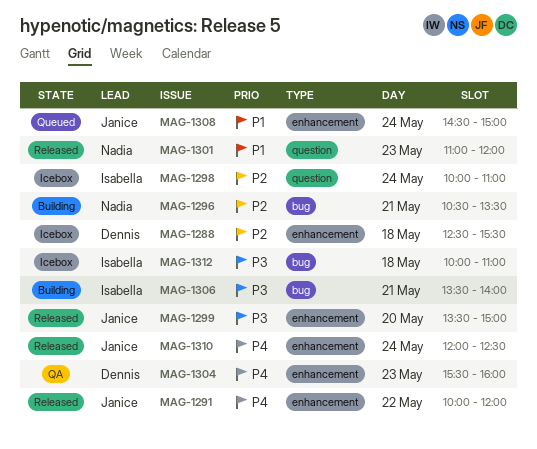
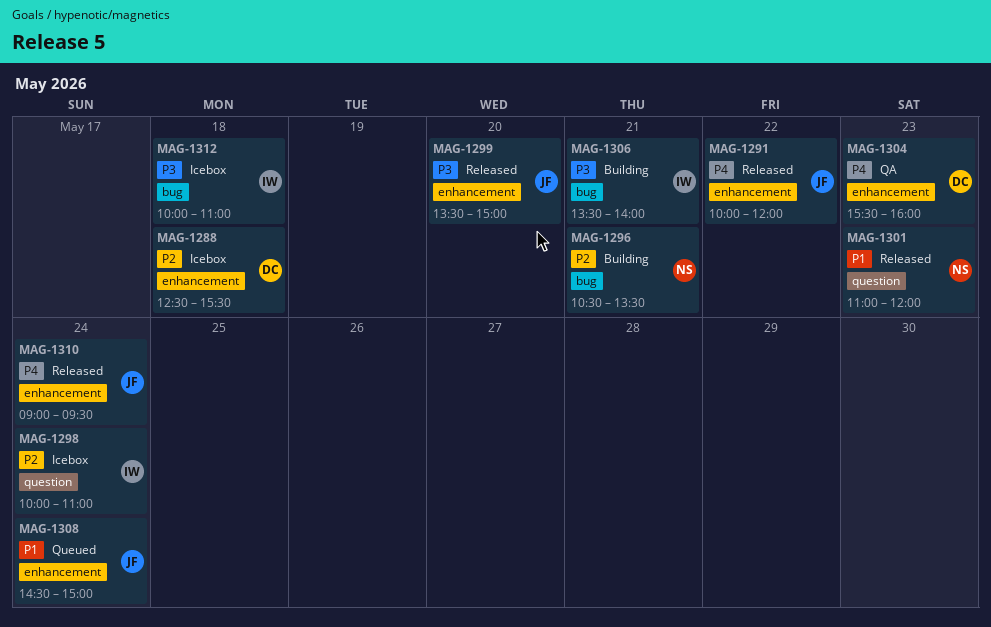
MAG-1310, begins: 12:00 -> 09:00
MAG-1310, ends: 12:30 -> 09:30

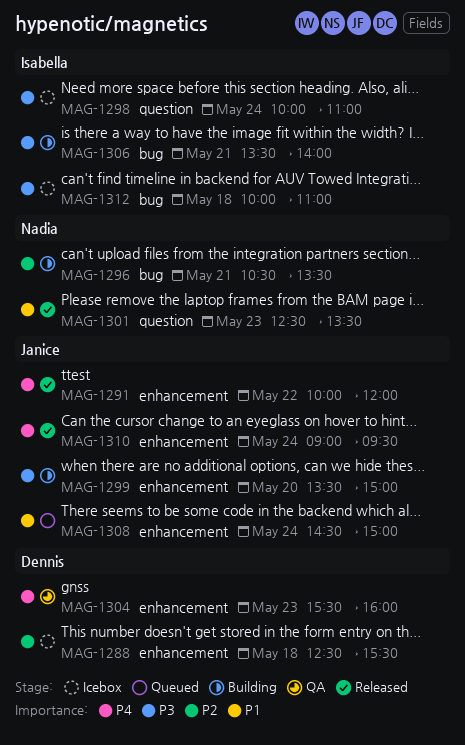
MAG-1298, priority: P2 -> P3
MAG-1299, status: Released -> Building
MAG-1301, begins: 11:00 -> 12:30
MAG-1301, ends: 12:00 -> 13:30

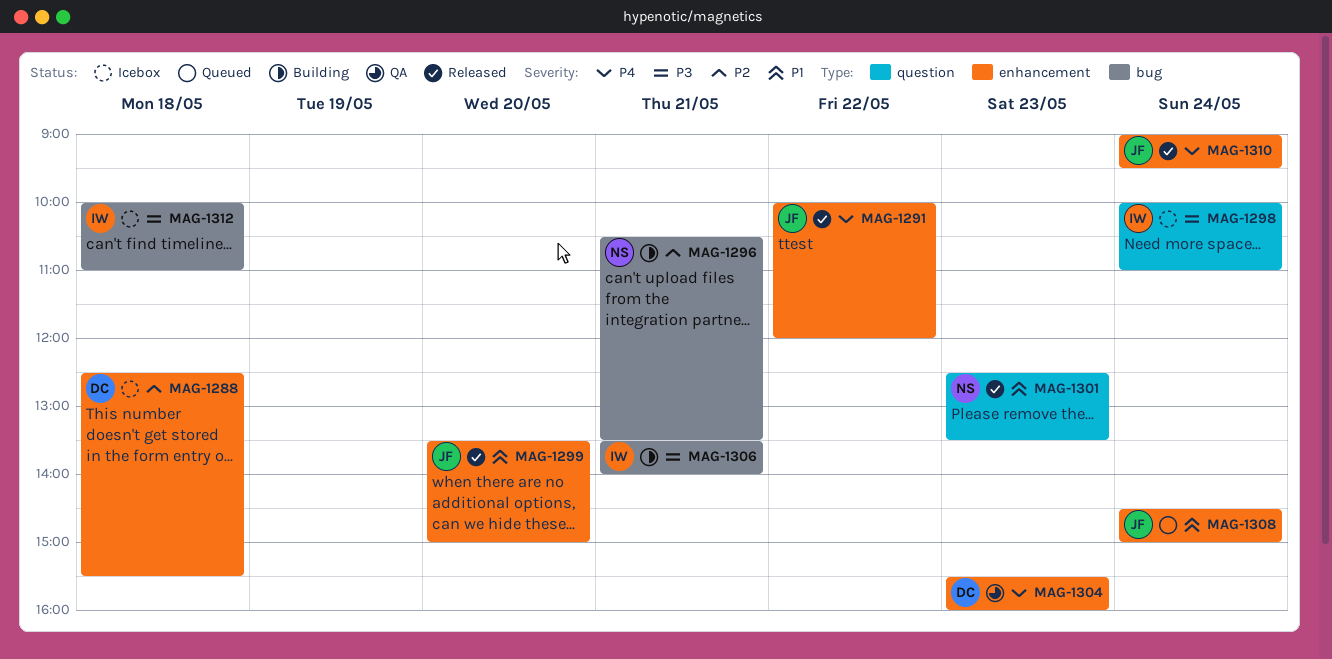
MAG-1299, status: Building -> Released
MAG-1299, priority: P3 -> P1

